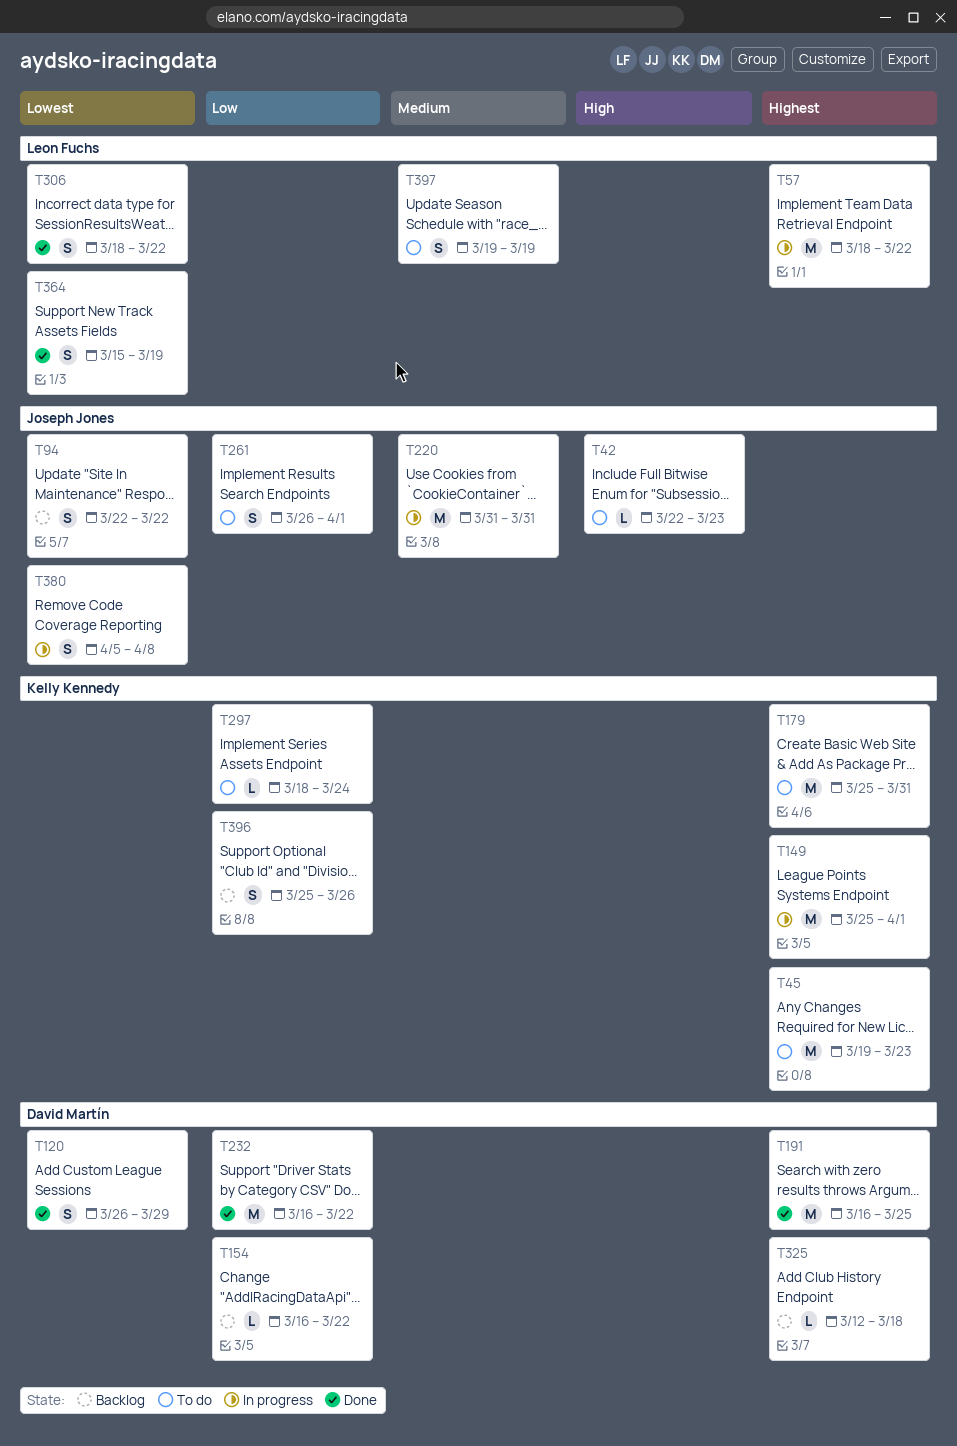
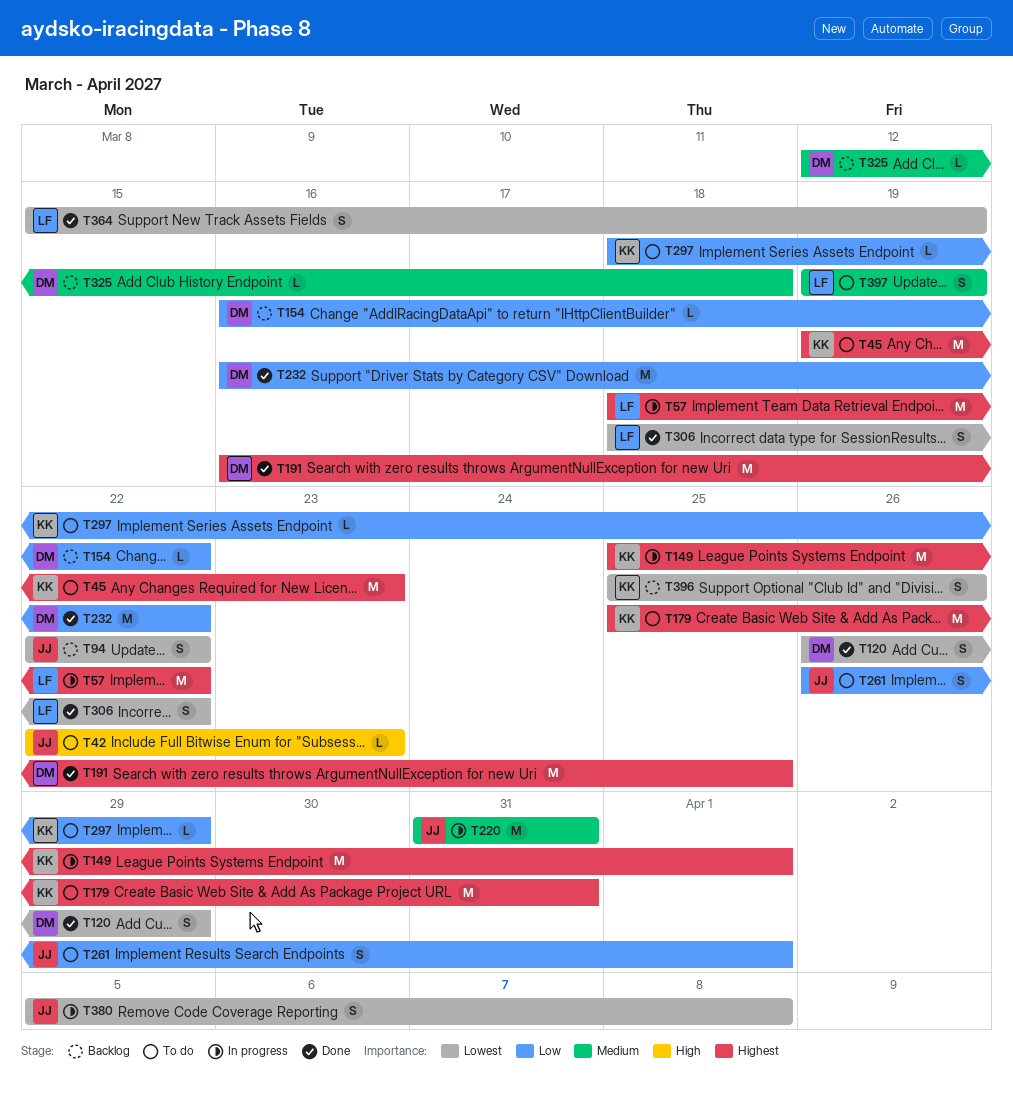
T297, due: Mar 24 -> Mar 29
T325, priority: Highest -> Medium
T396, priority: Low -> Lowest

